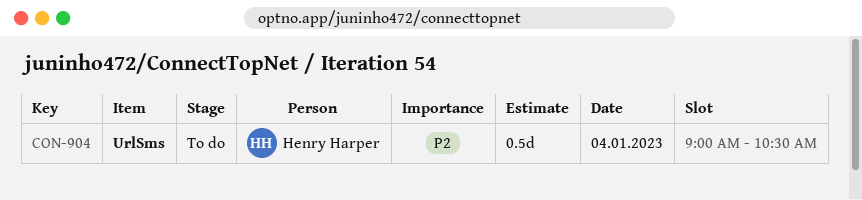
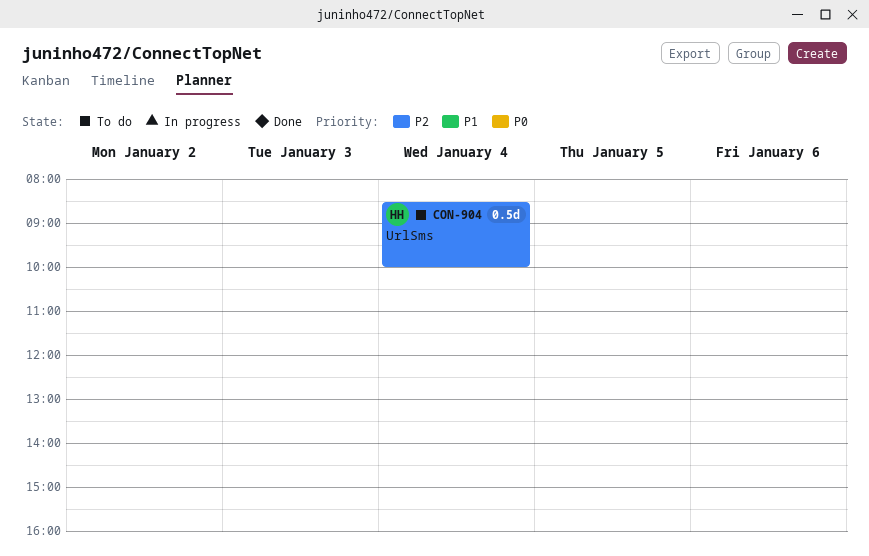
CON-904, begins: 09:00 -> 08:30
CON-904, ends: 10:30 -> 10:00

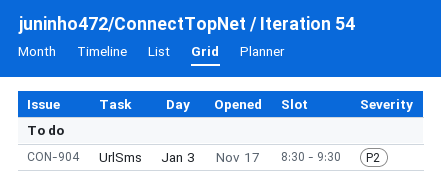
CON-904, day: Jan 4 -> Jan 3
CON-904, ends: 10:00 -> 09:30

